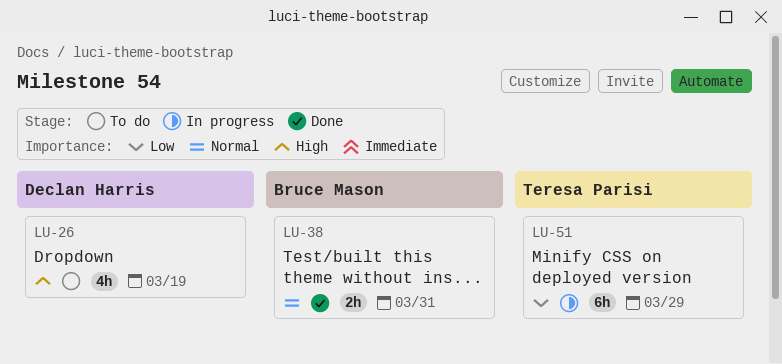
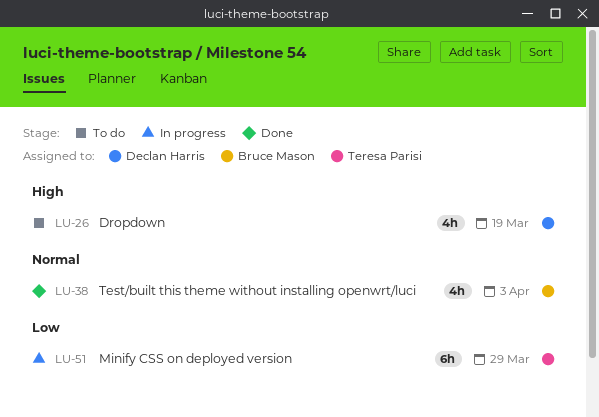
LU-38, estimate: 2h -> 4h
LU-38, due: Mar 31 -> Apr 3

